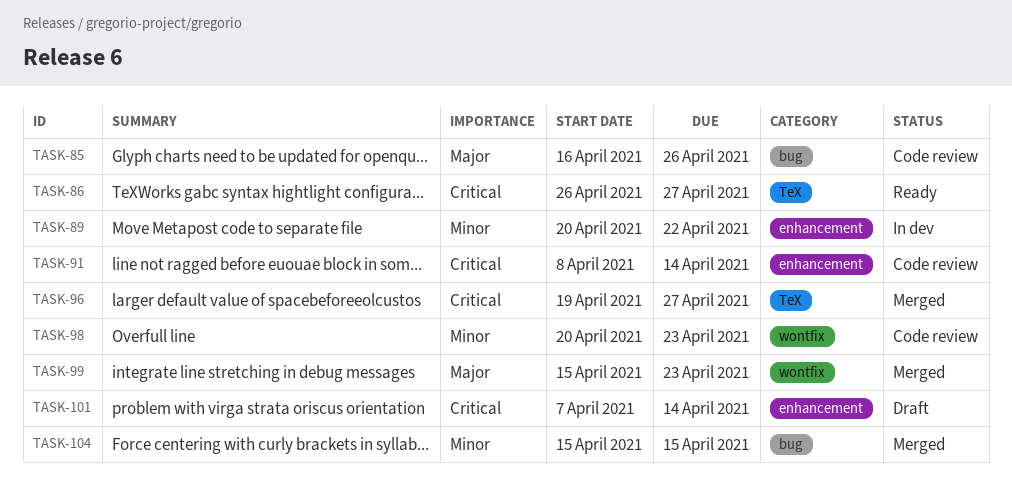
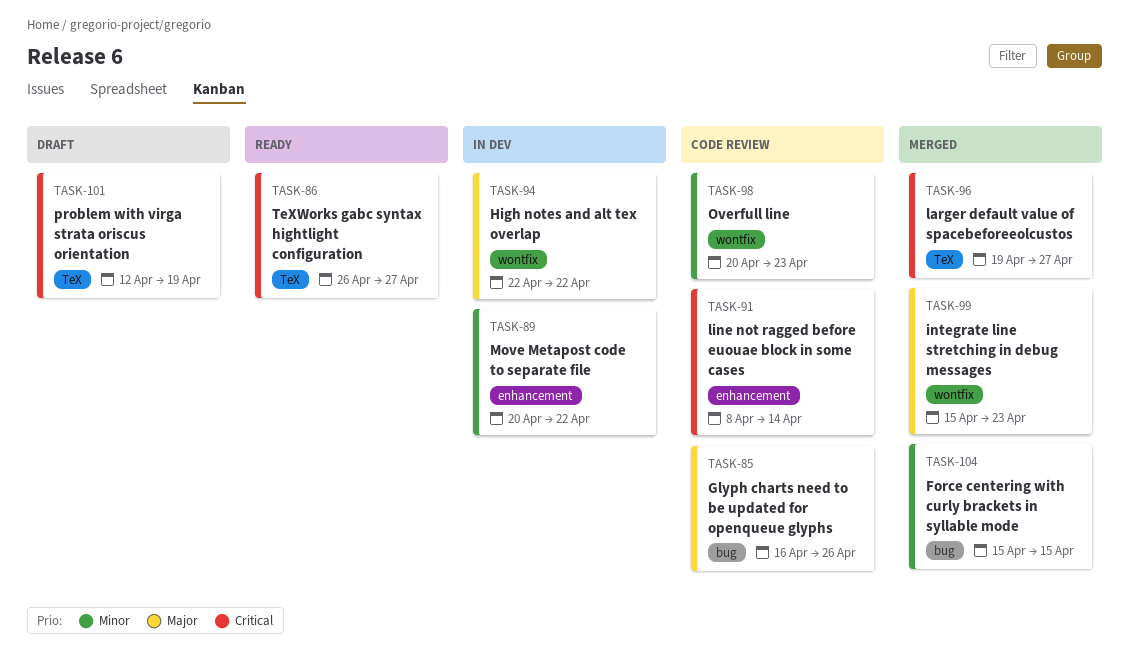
TASK-94: none -> present
TASK-101, label: enhancement -> TeX
TASK-101, start: Apr 7 -> Apr 12
TASK-101, due: Apr 14 -> Apr 19

